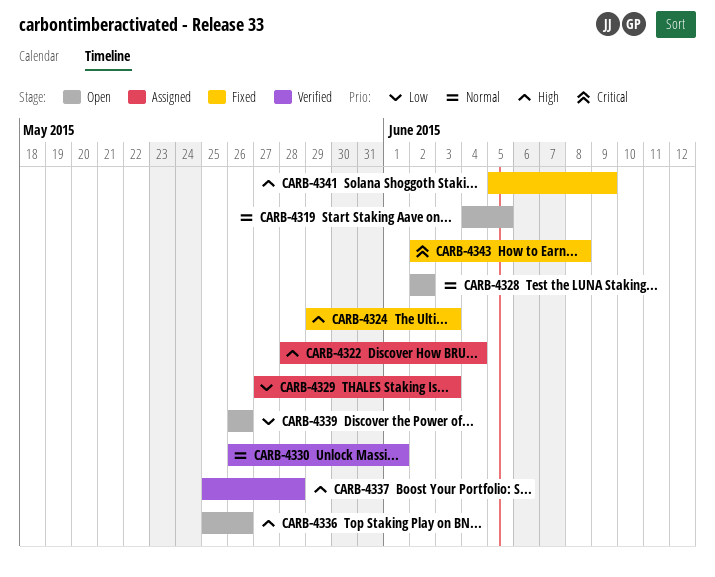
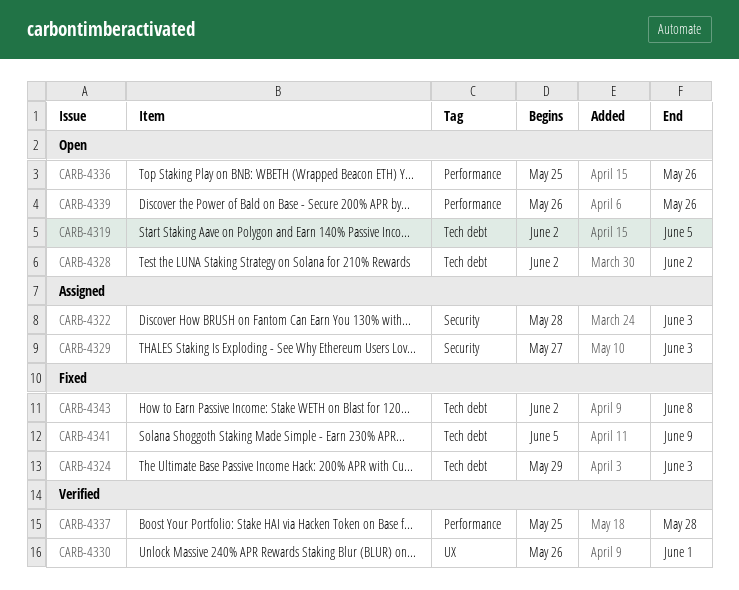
CARB-4319, start: Jun 4 -> Jun 2
CARB-4322, due: Jun 4 -> Jun 3

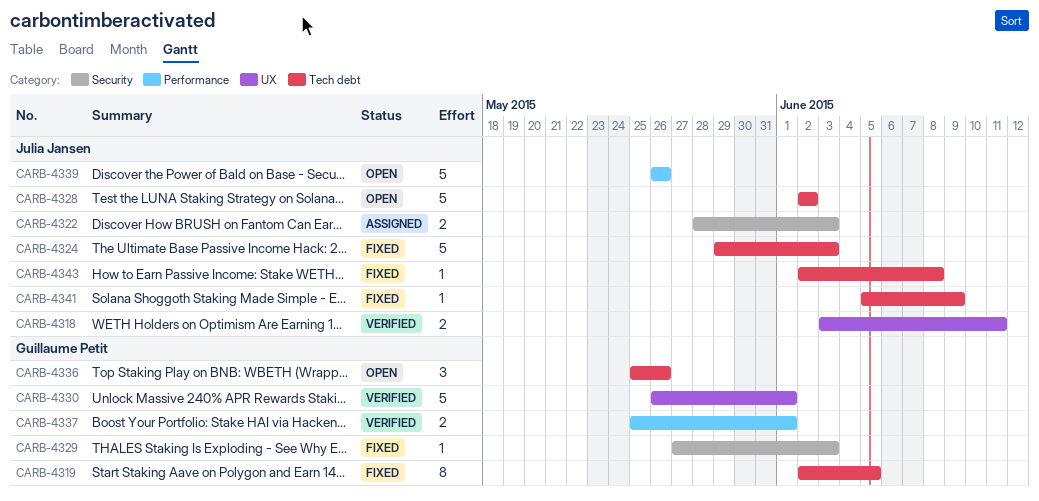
CARB-4318: none -> present
CARB-4319, status: Open -> Fixed
CARB-4329, status: Assigned -> Fixed
CARB-4336, label: Performance -> Tech debt
CARB-4337, due: May 28 -> Jun 1

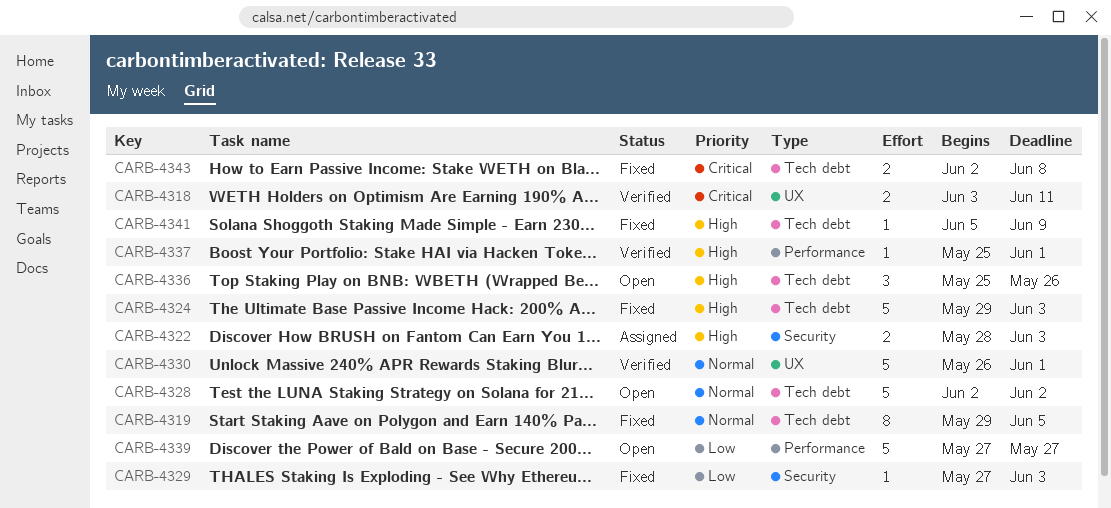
CARB-4319, start: Jun 2 -> May 29
CARB-4337, estimate: 2 -> 1
CARB-4339, start: May 26 -> May 27
CARB-4339, due: May 26 -> May 27
CARB-4343, estimate: 1 -> 2

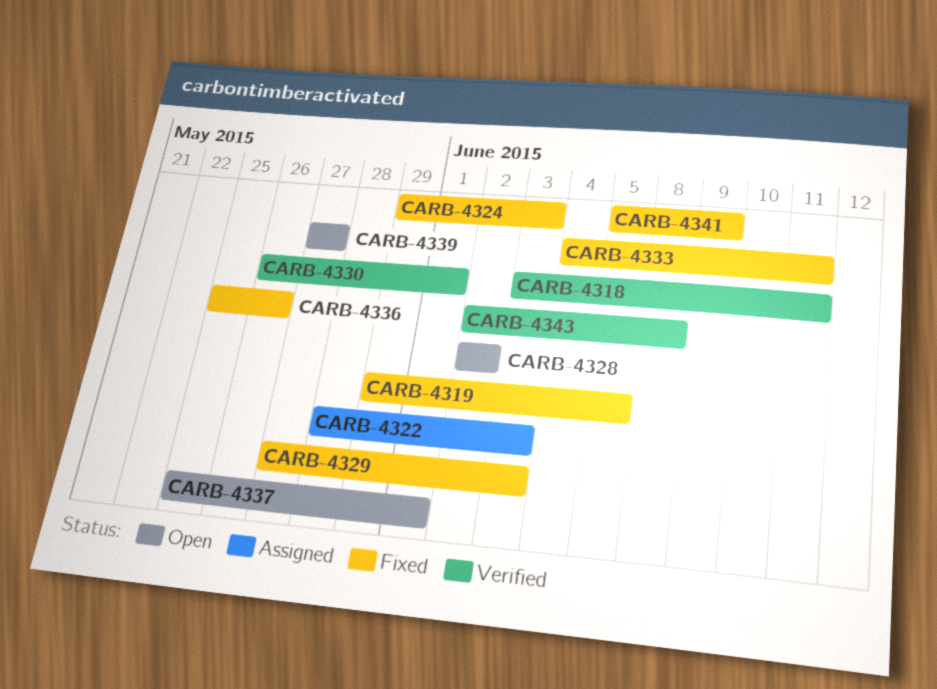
CARB-4333: none -> present
CARB-4336, status: Open -> Fixed
CARB-4337, status: Verified -> Open
CARB-4343, status: Fixed -> Verified

